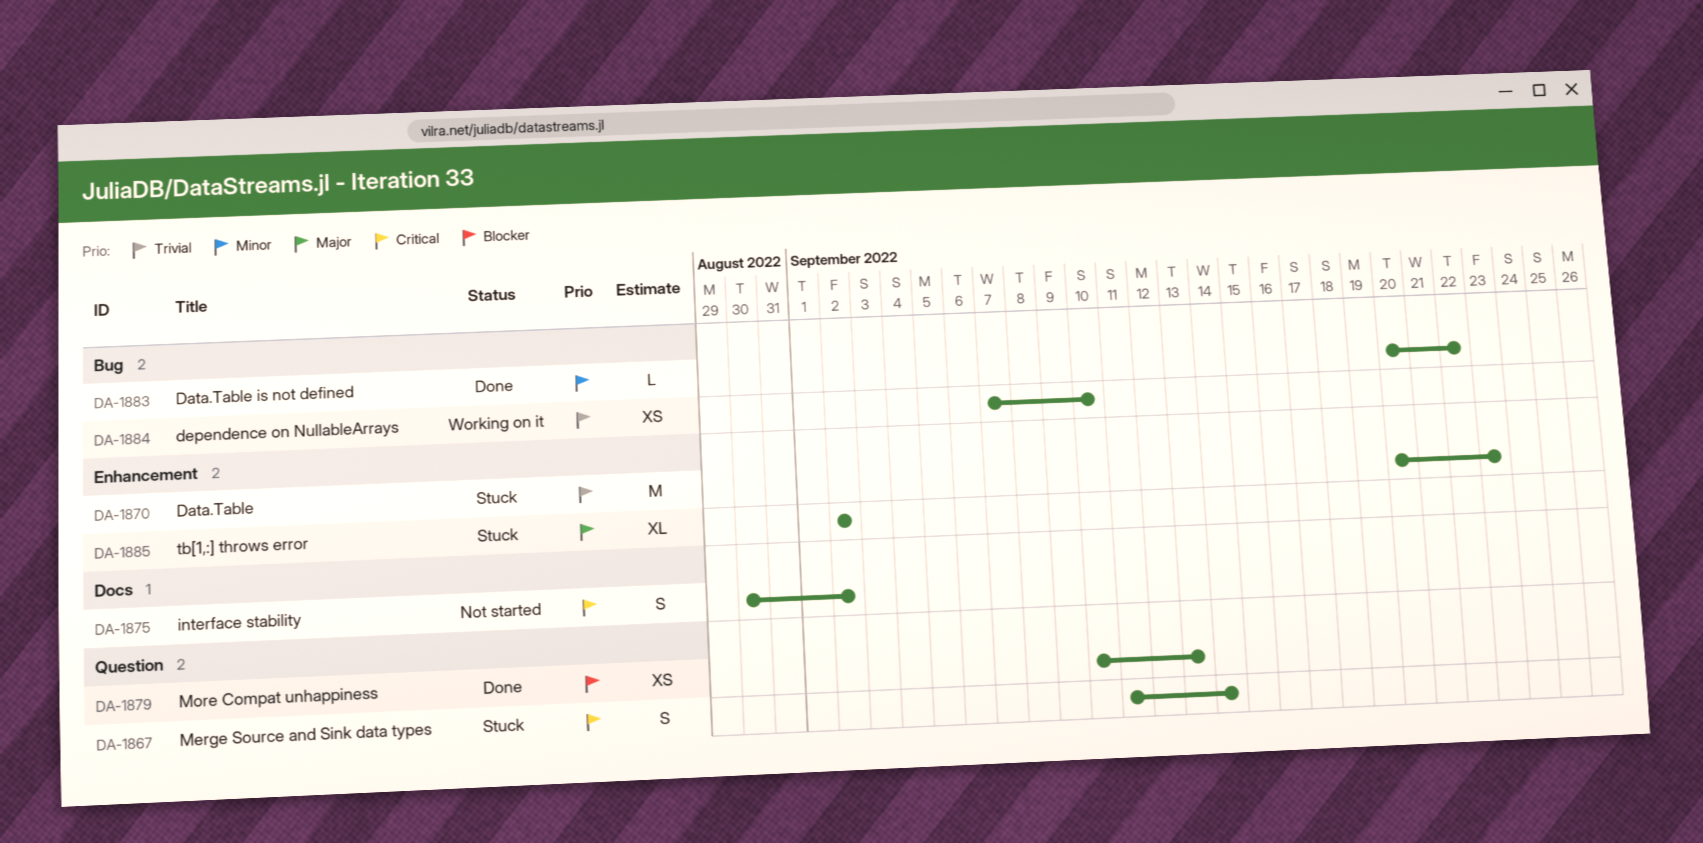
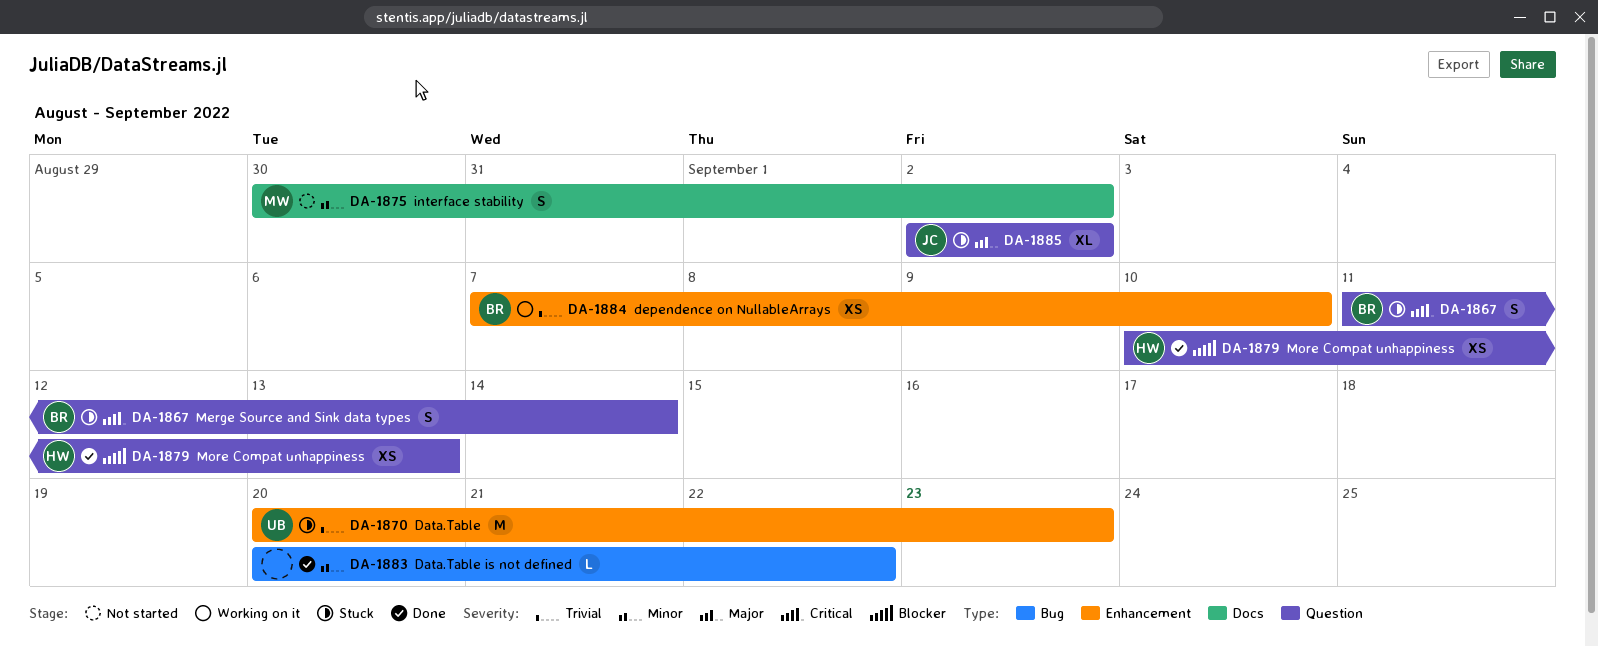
DA-1875, priority: Critical -> Minor
DA-1884, label: Bug -> Enhancement
DA-1885, label: Enhancement -> Question

